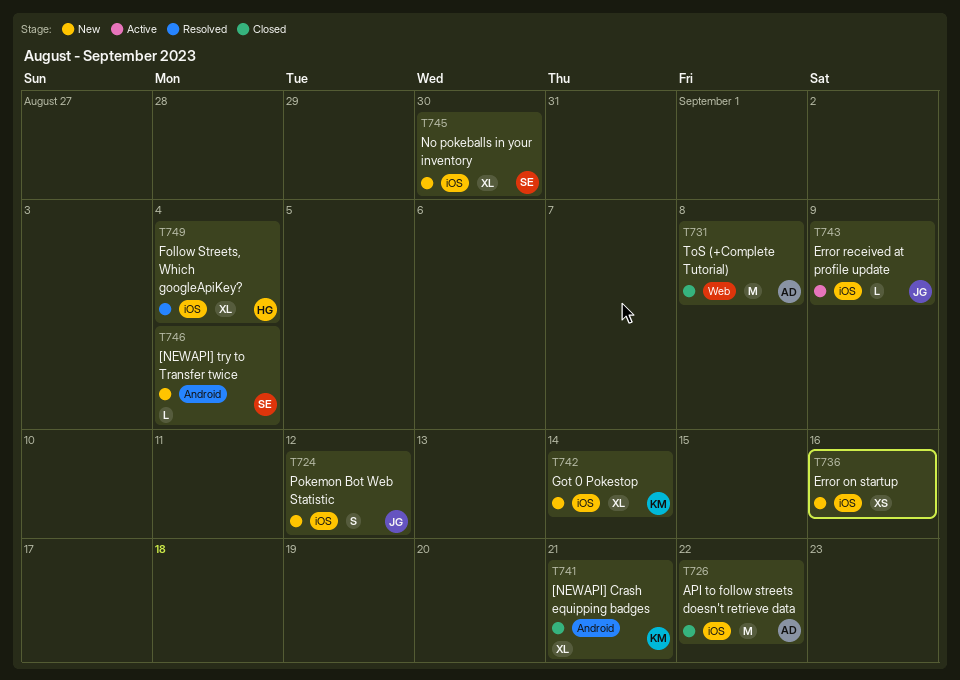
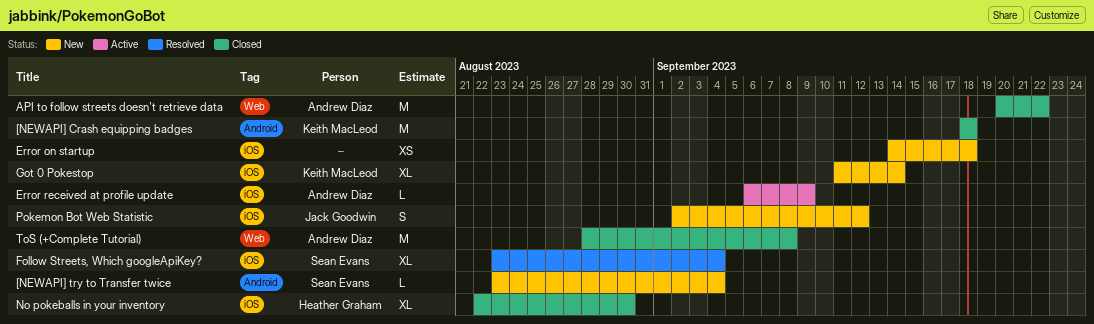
[NEWAPI] Crash equipping badges, estimate: XL -> M
[NEWAPI] Crash equipping badges, due: Sep 21 -> Sep 18
API to follow streets doesn't retrieve data, label: iOS -> Web
Error on startup, due: Sep 16 -> Sep 18
Error received at profile update, owner: Jack Goodwin -> Andrew Diaz
Follow Streets, Which googleApiKey?, owner: Heather Graham -> Sean Evans
No pokeballs in your inventory, status: New -> Closed
No pokeballs in your inventory, owner: Sean Evans -> Heather Graham

